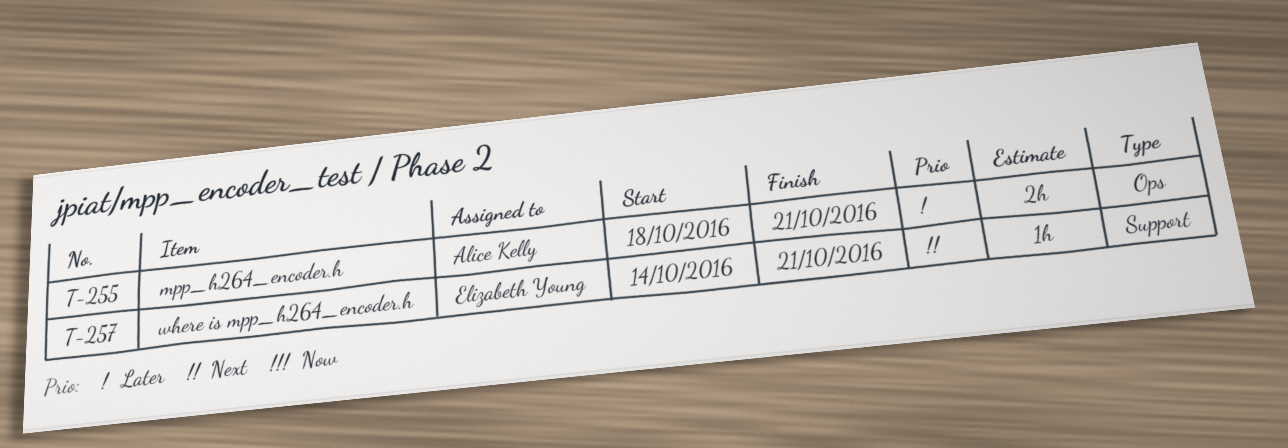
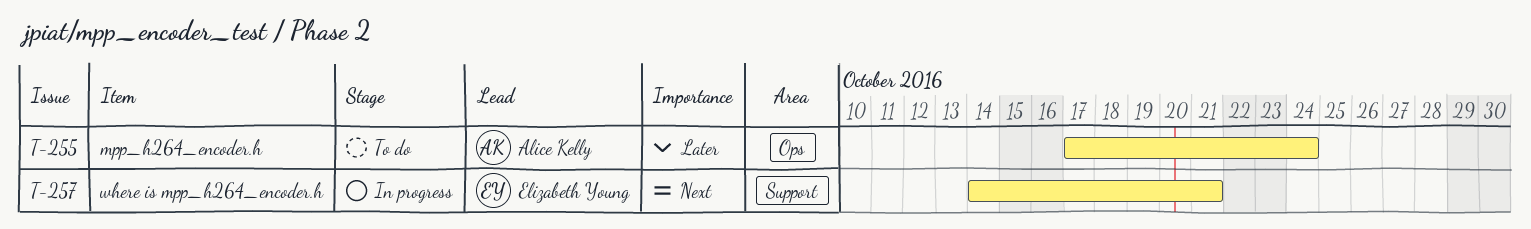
T-255, start: Oct 18 -> Oct 17
T-255, due: Oct 21 -> Oct 24

